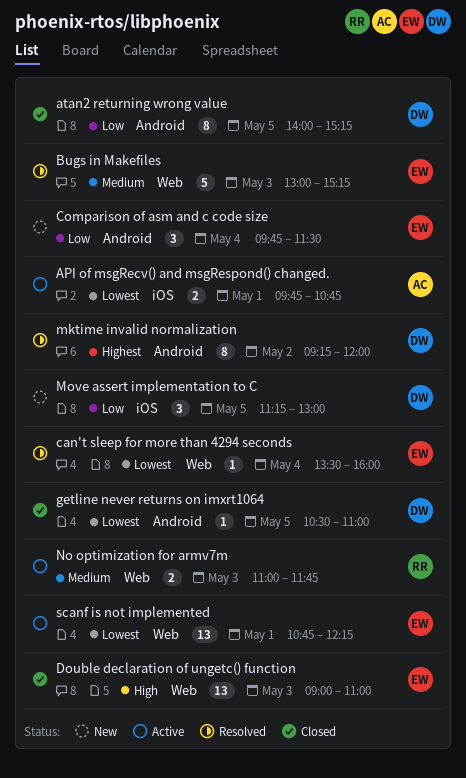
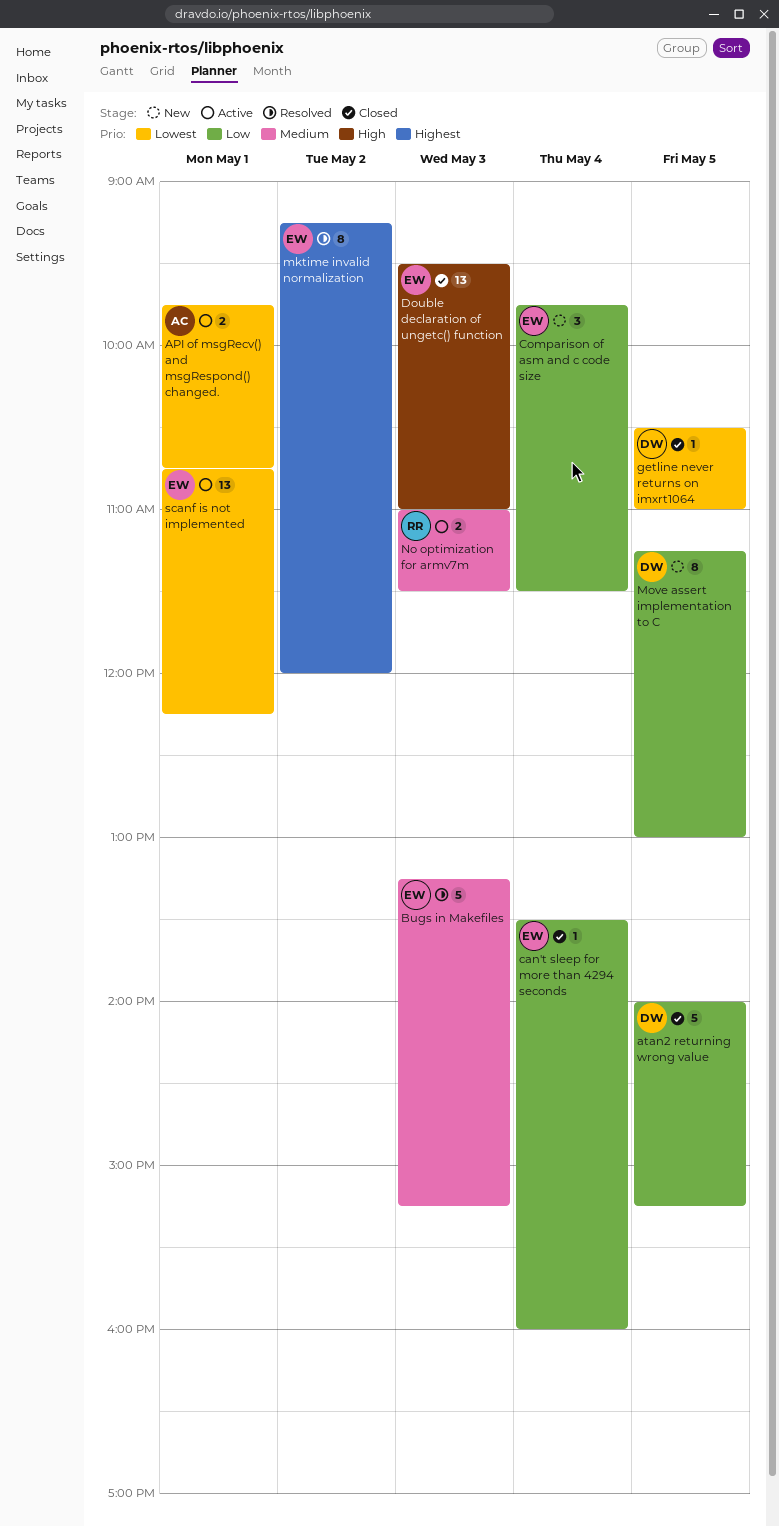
atan2 returning wrong value, estimate: 8 -> 5
Bugs in Makefiles, begins: 13:00 -> 13:15
can't sleep for more than 4294 seconds, status: Resolved -> Closed
can't sleep for more than 4294 seconds, priority: Lowest -> Low
Double declaration of ungetc() function, begins: 09:00 -> 09:30
mktime invalid normalization, owner: DW -> EW
Move assert implementation to C, estimate: 3 -> 8
No optimization for armv7m, ends: 11:45 -> 11:30

